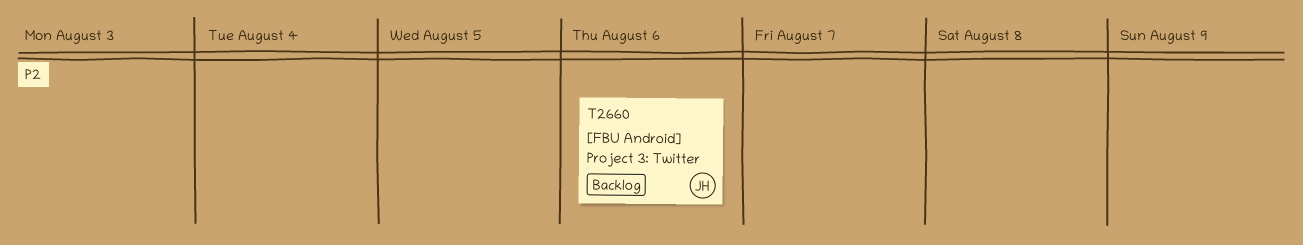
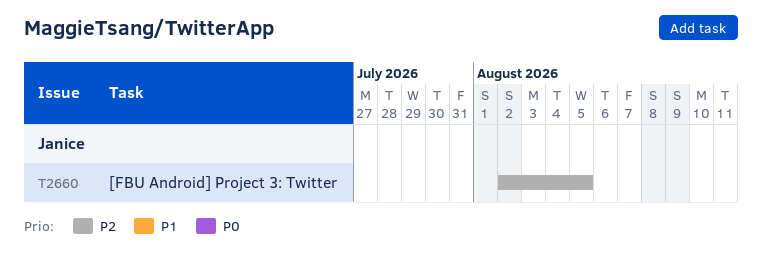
T2660, due: Aug 6 -> Aug 5

